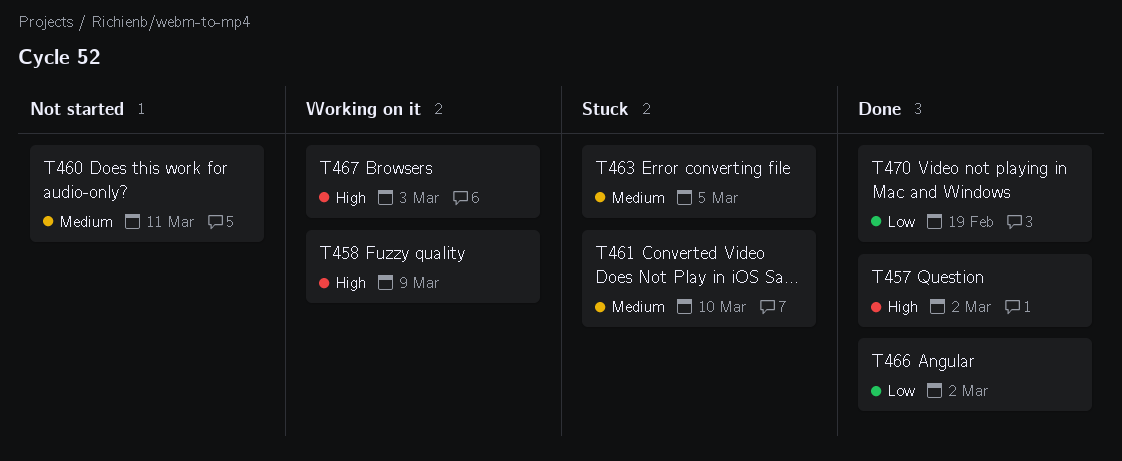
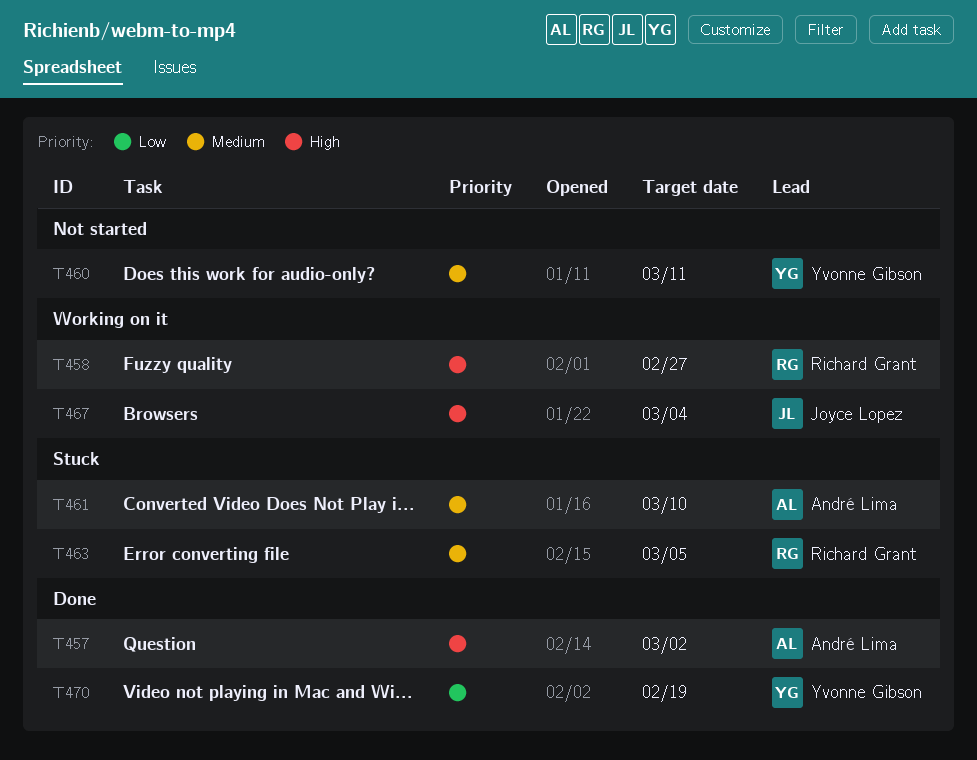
T458, due: Mar 9 -> Feb 27
T466: present -> none
T467, due: Mar 3 -> Mar 4

